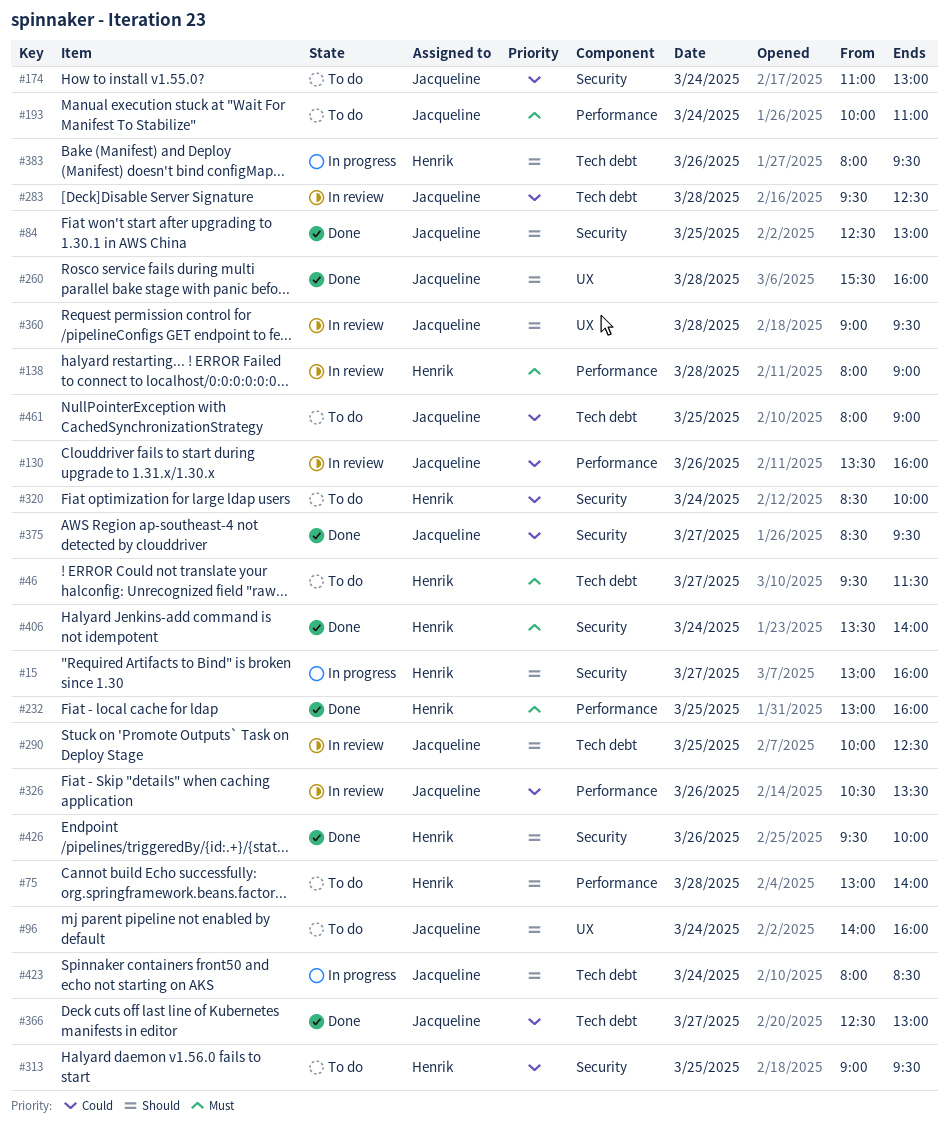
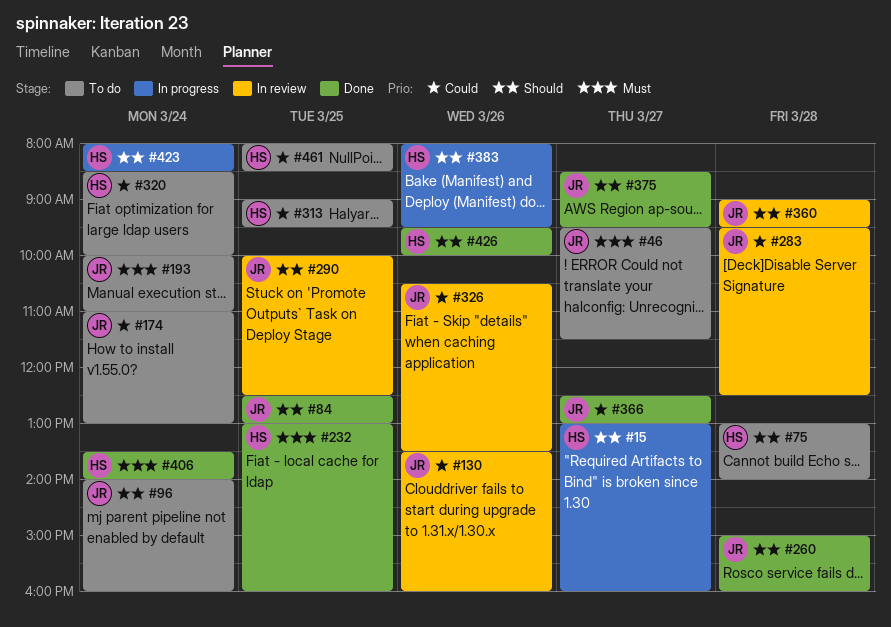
#46, owner: Henrik -> Jacqueline
#138: present -> none
#260, begins: 15:30 -> 15:00
#375, priority: Could -> Should
#423, owner: Jacqueline -> Henrik
#461, owner: Jacqueline -> Henrik
#461, ends: 09:00 -> 08:30

